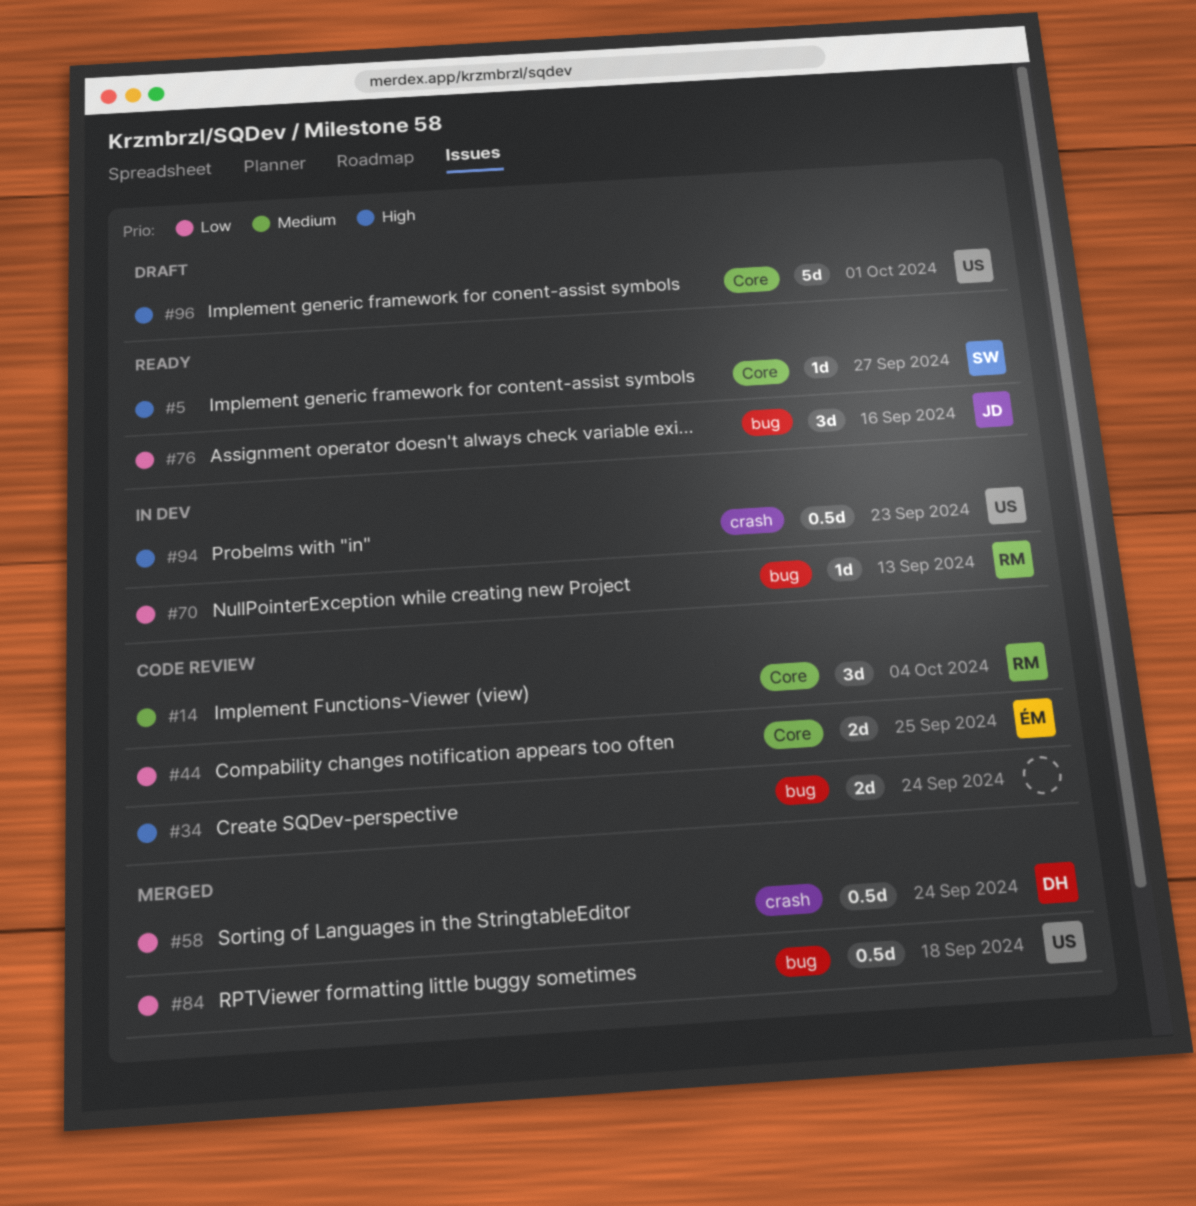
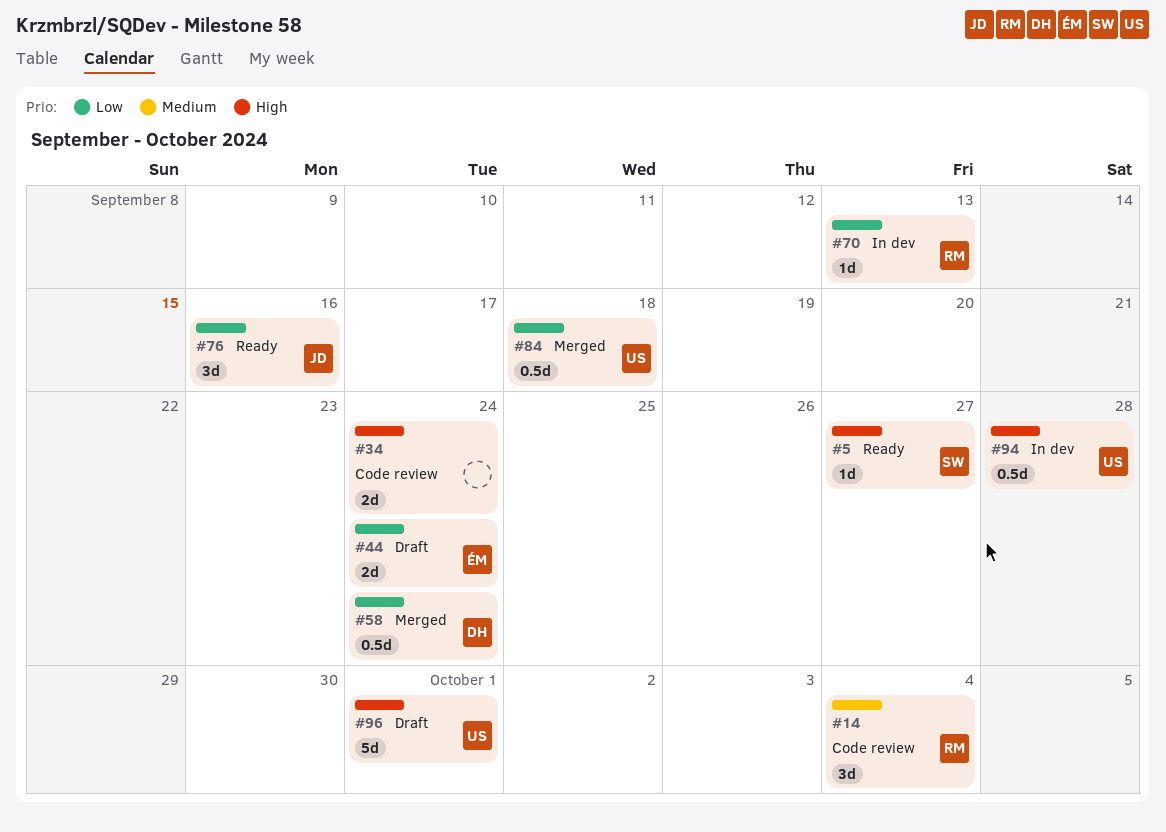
#44, status: Code review -> Draft
#44, due: Sep 25 -> Sep 24
#94, due: Sep 23 -> Sep 28

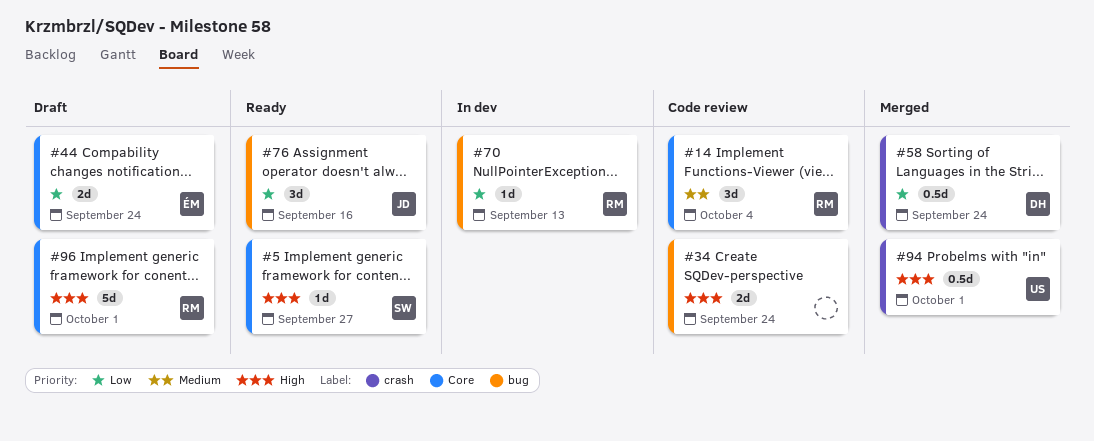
#84: present -> none
#94, status: In dev -> Merged
#94, due: Sep 28 -> Oct 1
#96, owner: US -> RM

